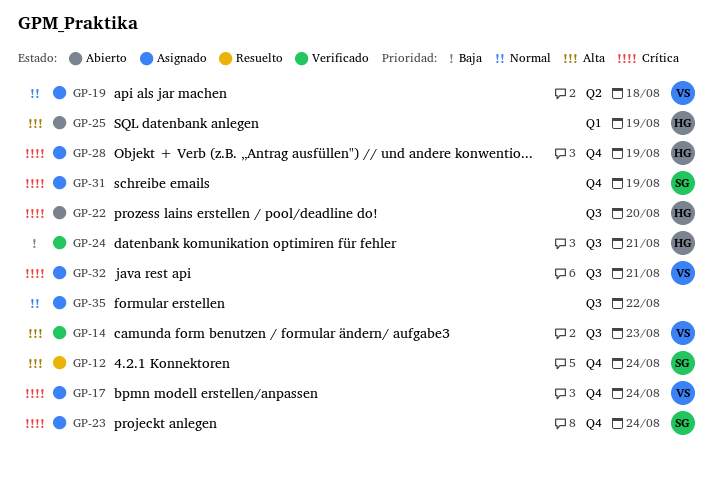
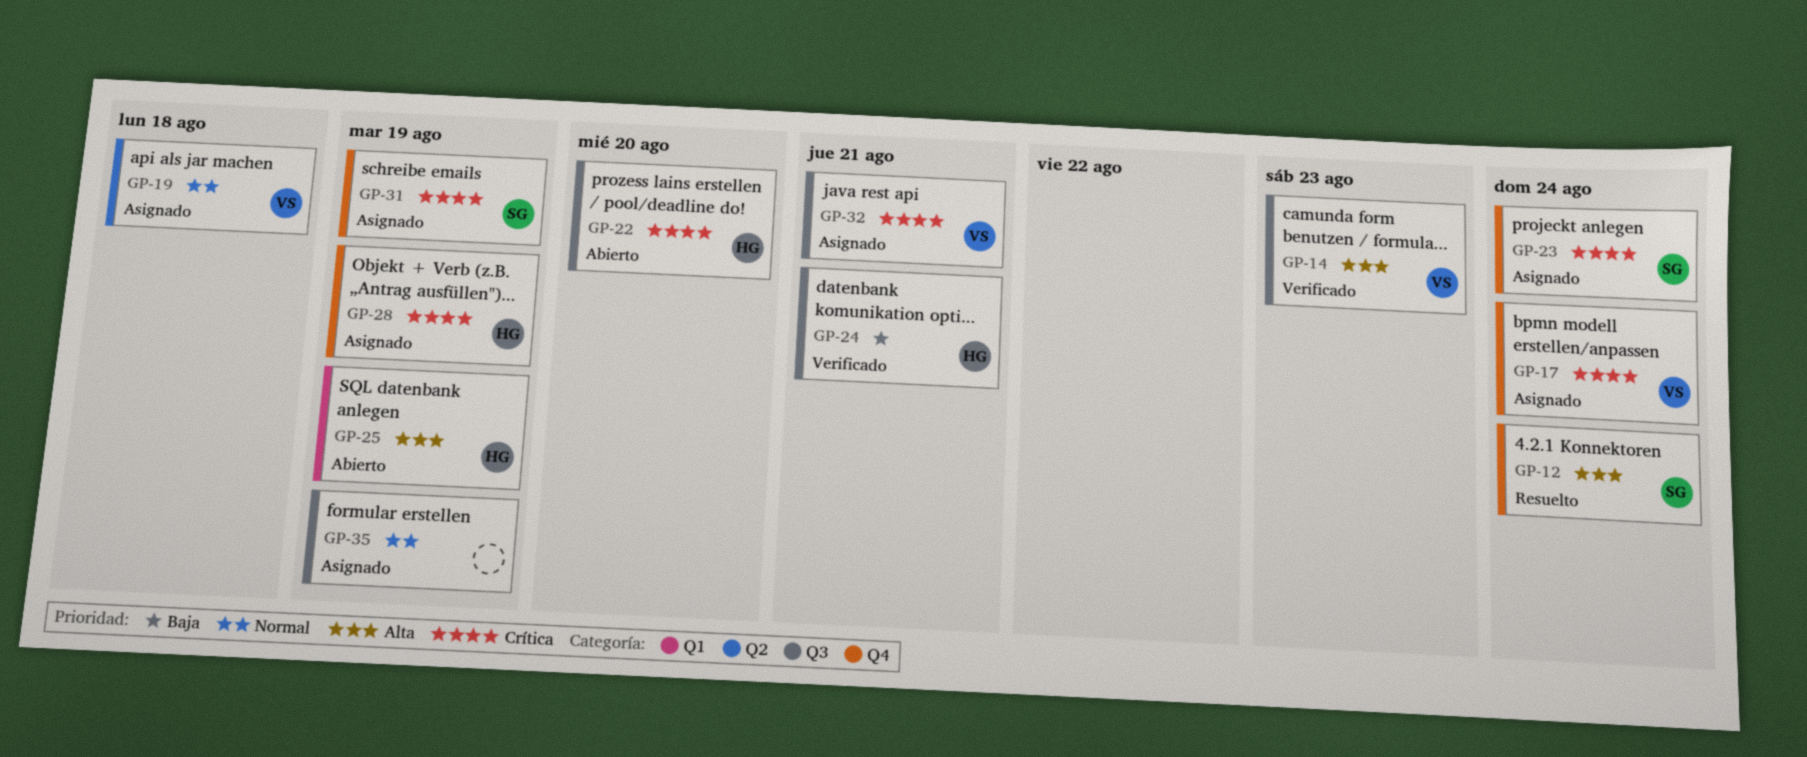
GP-35, due: Aug 22 -> Aug 19

